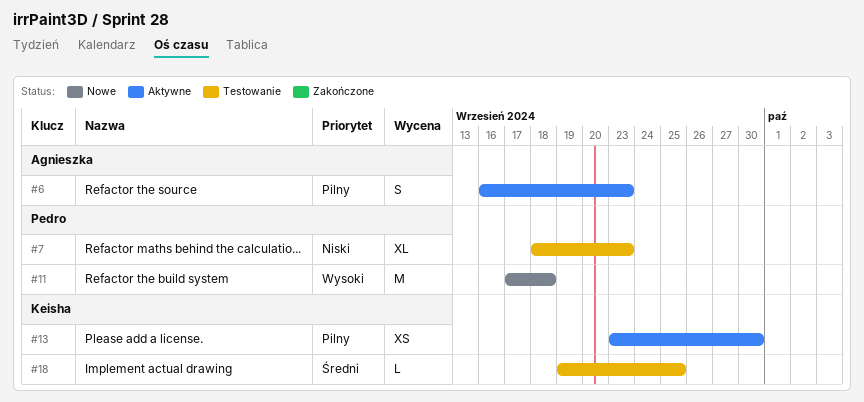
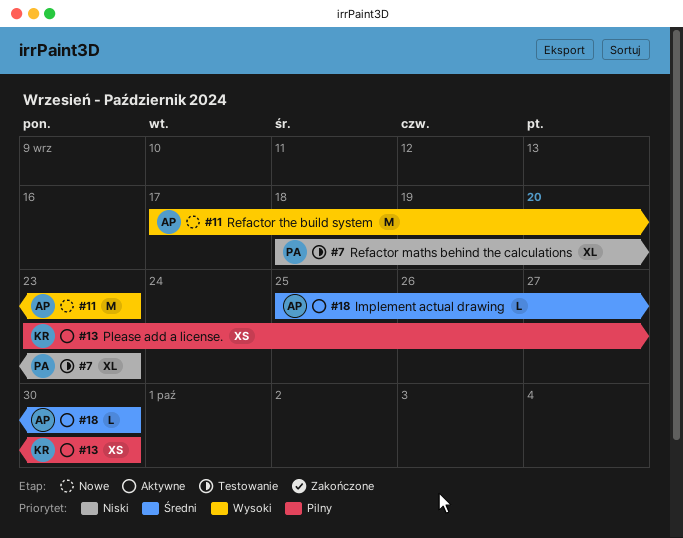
#6: present -> none
#11, owner: Pedro -> Agnieszka
#11, due: Sep 18 -> Sep 23
#18, status: Testowanie -> Aktywne
#18, owner: Keisha -> Agnieszka
#18, start: Sep 19 -> Sep 25
#18, due: Sep 25 -> Sep 30

